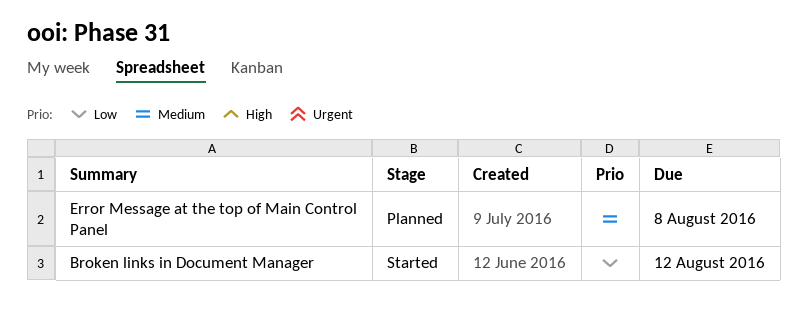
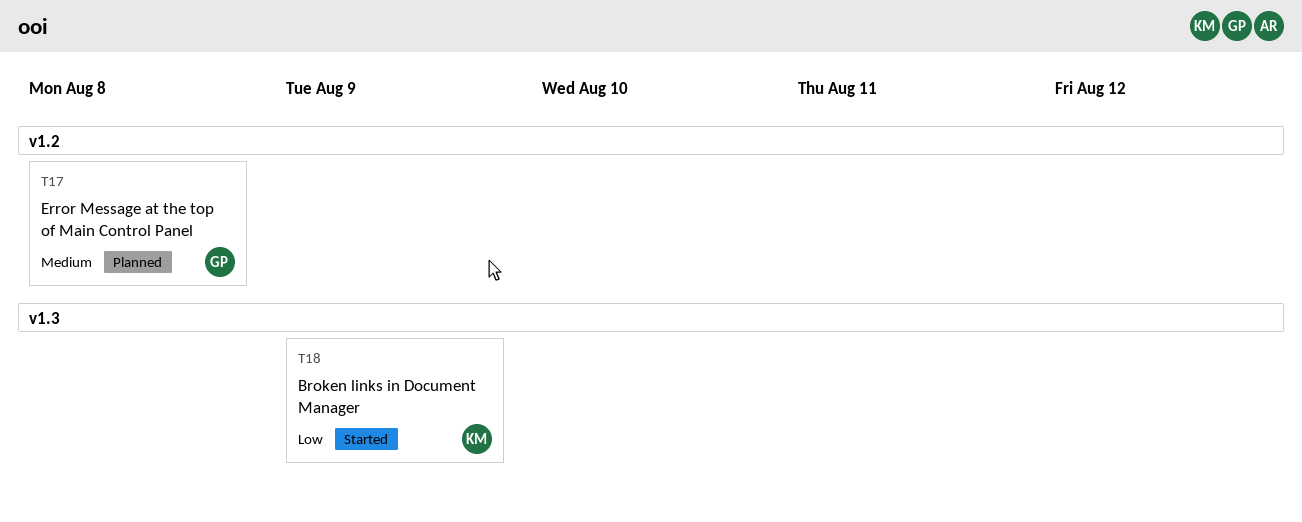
Broken links in Document Manager, due: Aug 12 -> Aug 9

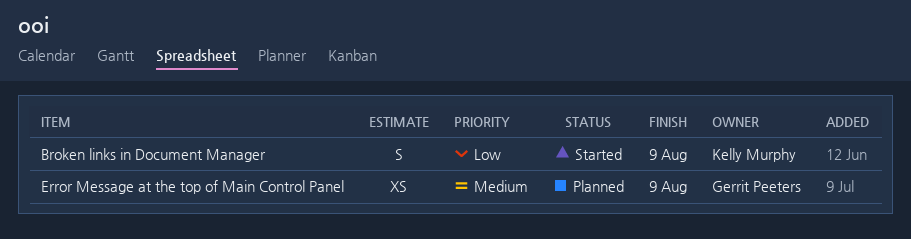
Error Message at the top of Main Control Panel, due: Aug 8 -> Aug 9

